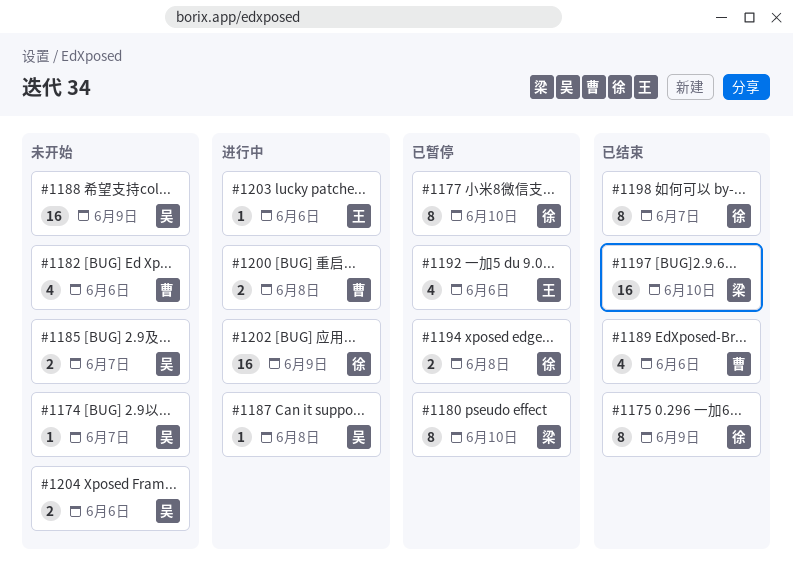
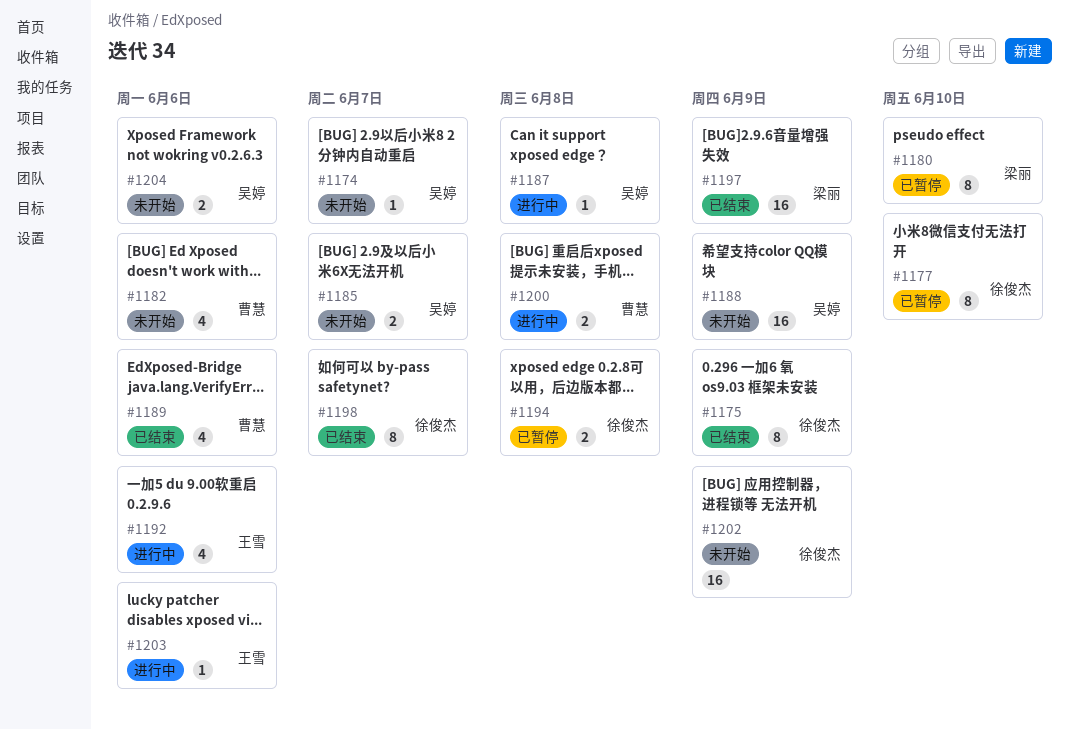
#1192, status: 已暂停 -> 进行中
#1197, due: Jun 10 -> Jun 9
#1202, status: 进行中 -> 未开始

